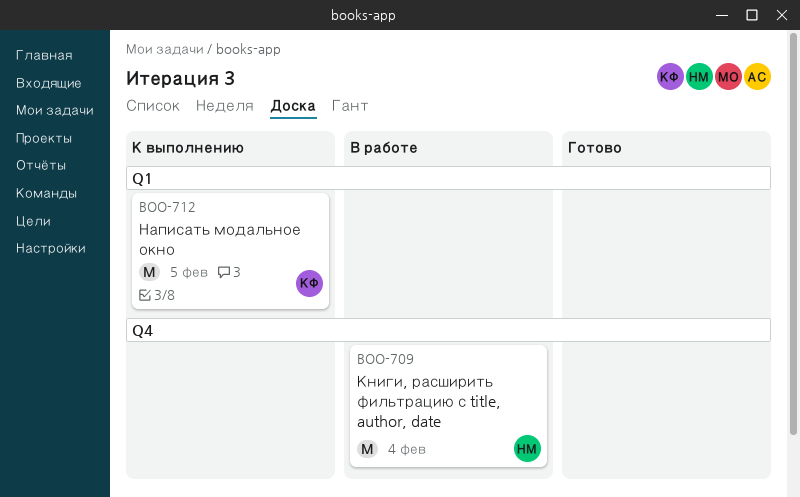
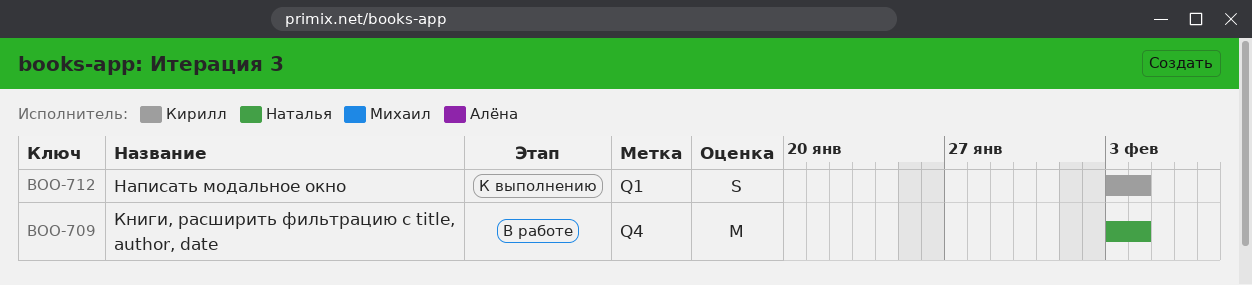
BOO-712, estimate: M -> S
BOO-712, due: Feb 5 -> Feb 4

